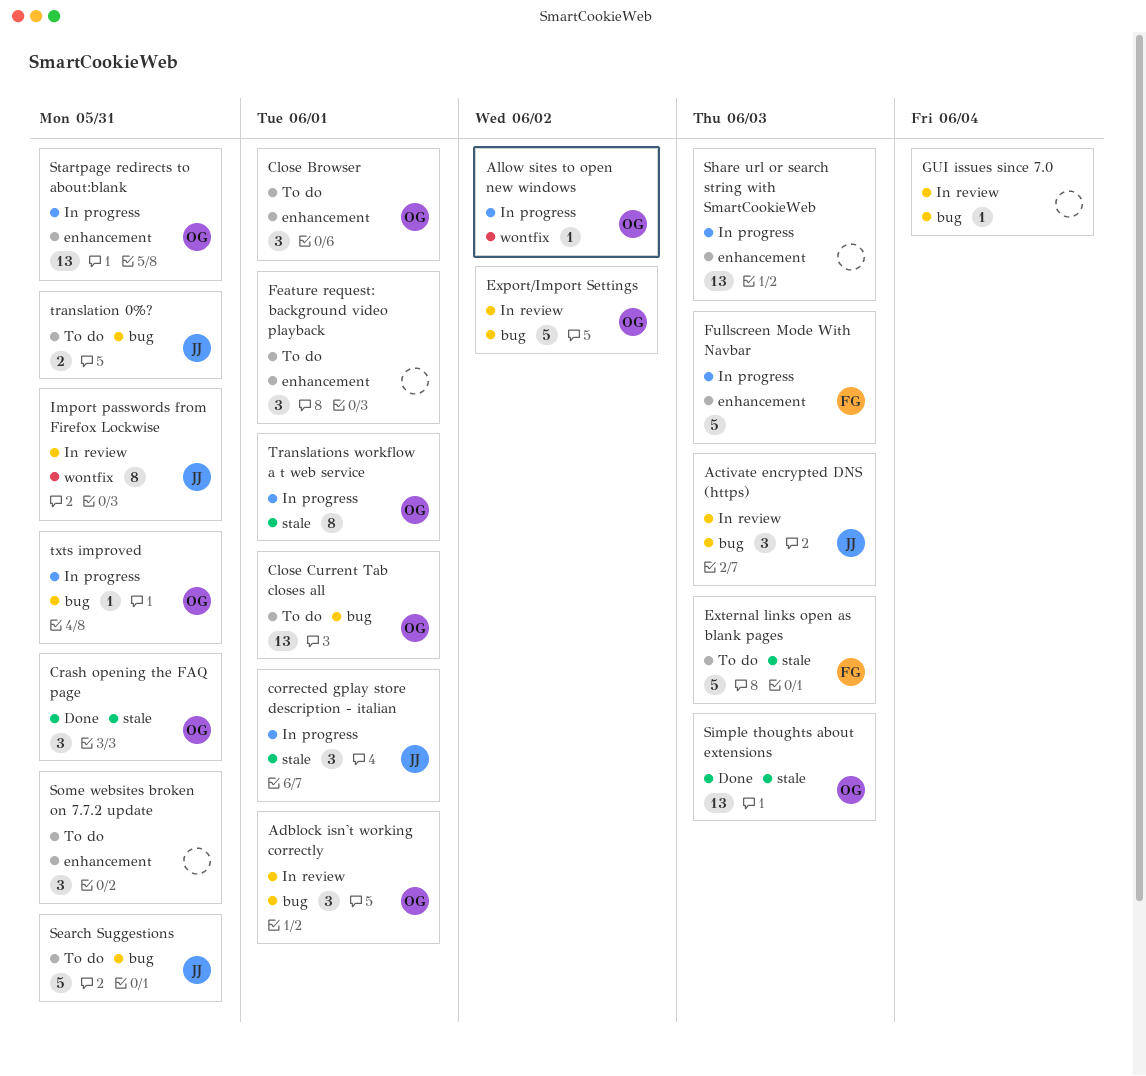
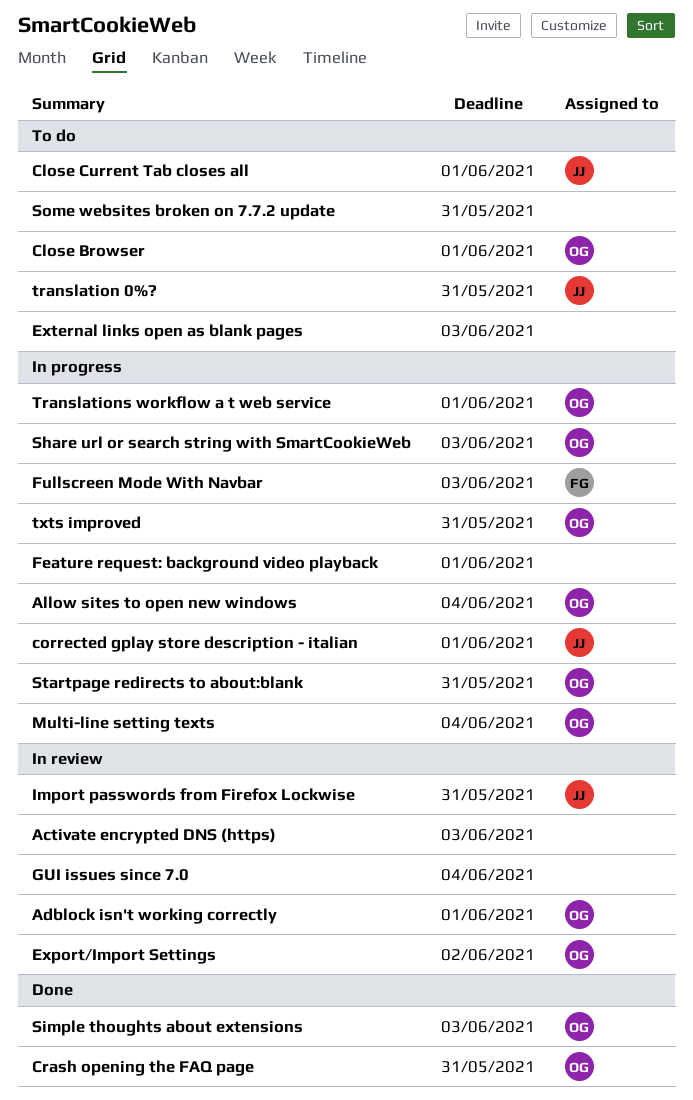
Activate encrypted DNS (https), owner: JJ -> none
Allow sites to open new windows, due: Jun 2 -> Jun 4
Close Current Tab closes all, owner: OG -> JJ
External links open as blank pages, owner: FG -> none
Feature request: background video playback, status: To do -> In progress
Multi-line setting texts: none -> present
Search Suggestions: present -> none
Share url or search string with SmartCookieWeb, owner: none -> OG

